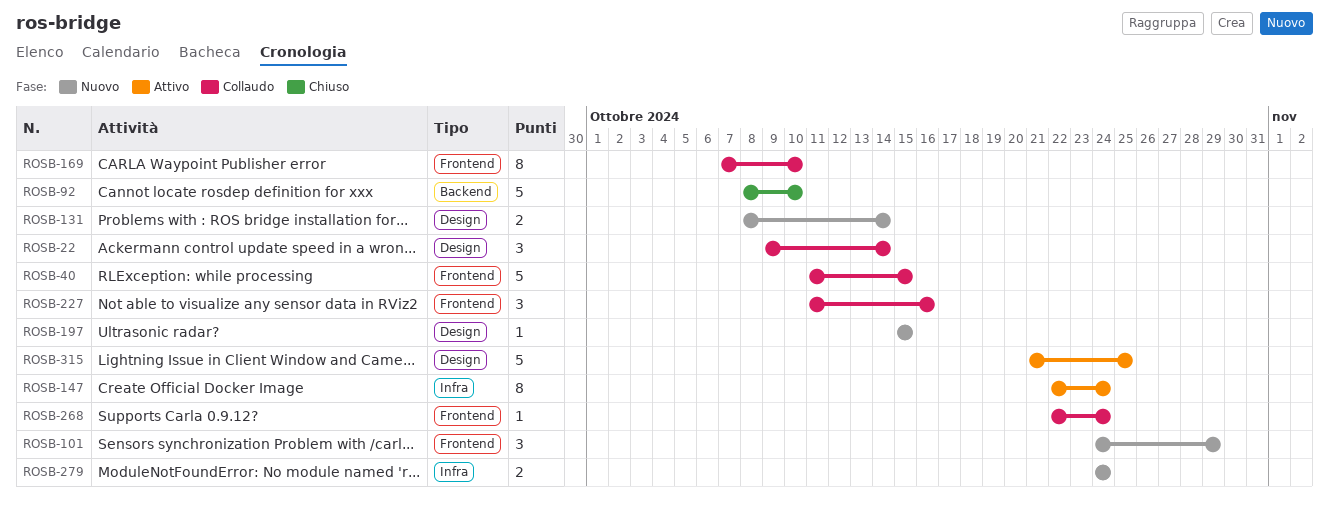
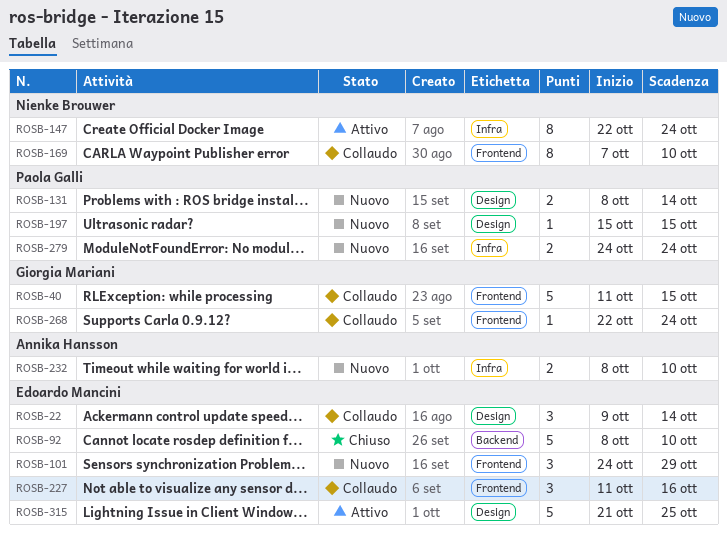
ROSB-232: none -> present

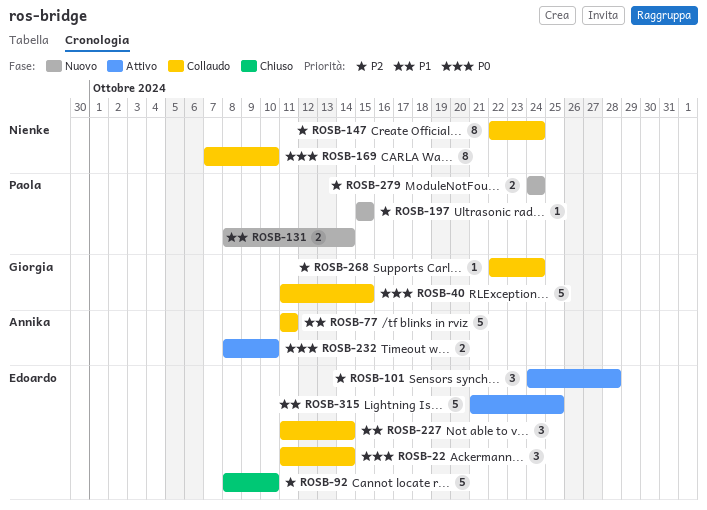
ROSB-22, start: Oct 9 -> Oct 11
ROSB-77: none -> present
ROSB-101, status: Nuovo -> Attivo
ROSB-101, due: Oct 29 -> Oct 28
ROSB-147, status: Attivo -> Collaudo
ROSB-227, due: Oct 16 -> Oct 14
ROSB-232, status: Nuovo -> Attivo

